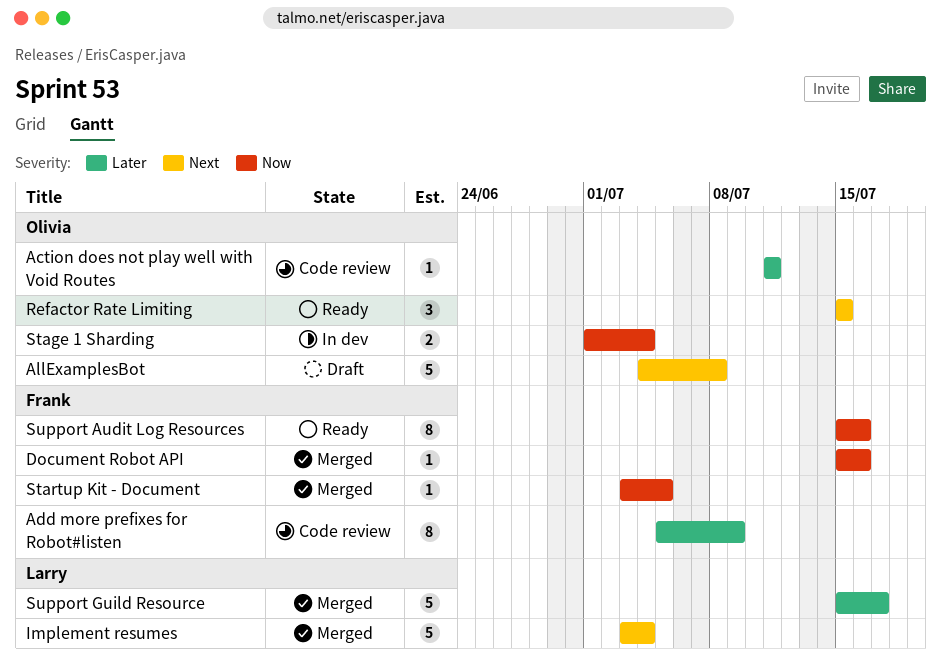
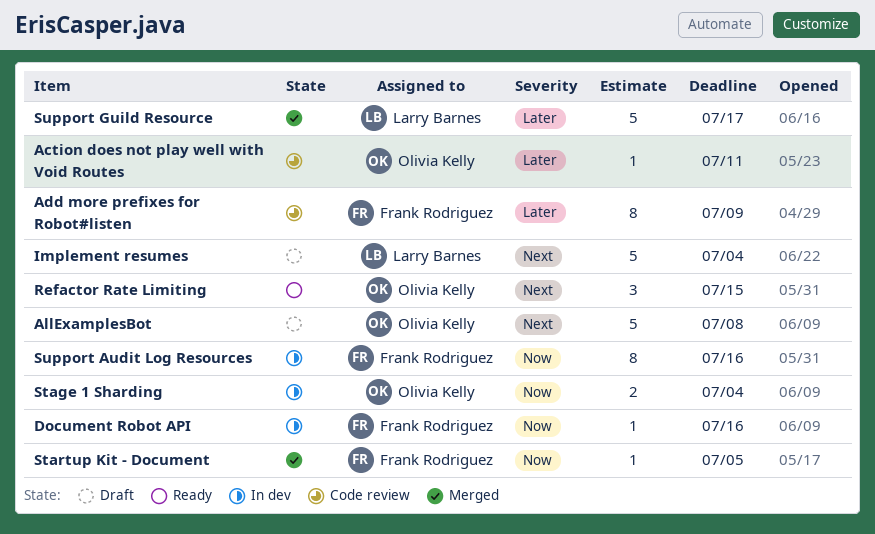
Document Robot API, status: Merged -> In dev
Implement resumes, status: Merged -> Draft
Support Audit Log Resources, status: Ready -> In dev

